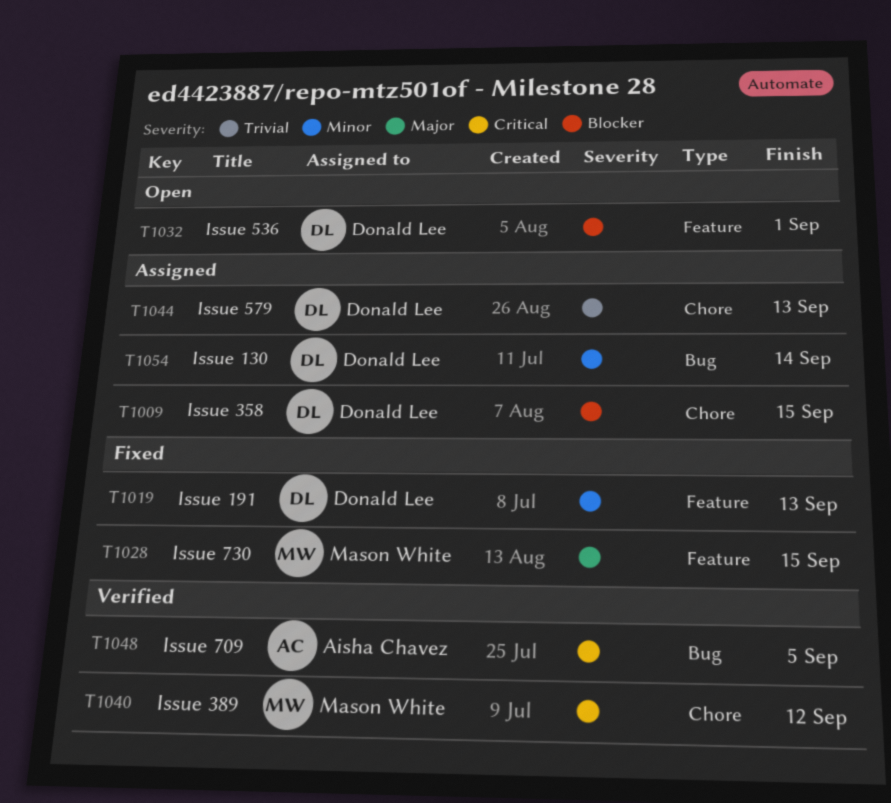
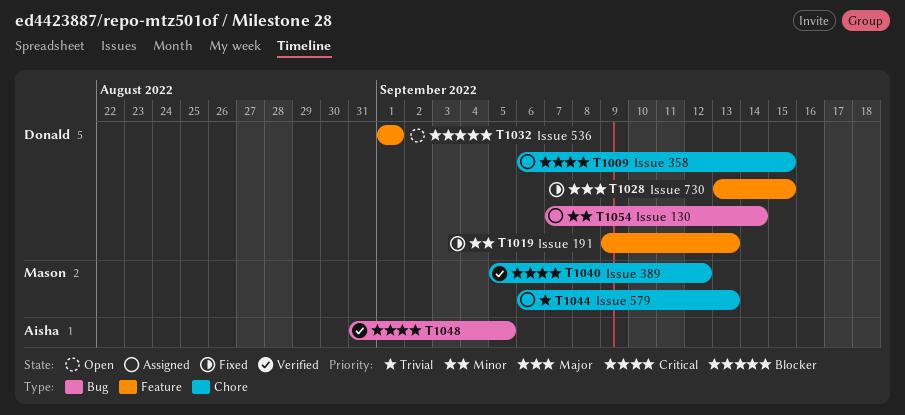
T1009, priority: Blocker -> Critical
T1028, owner: Mason White -> Donald Lee
T1044, owner: Donald Lee -> Mason White

